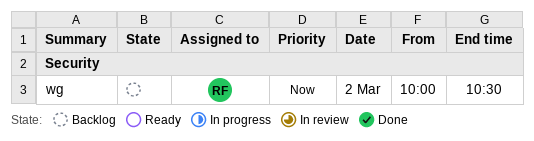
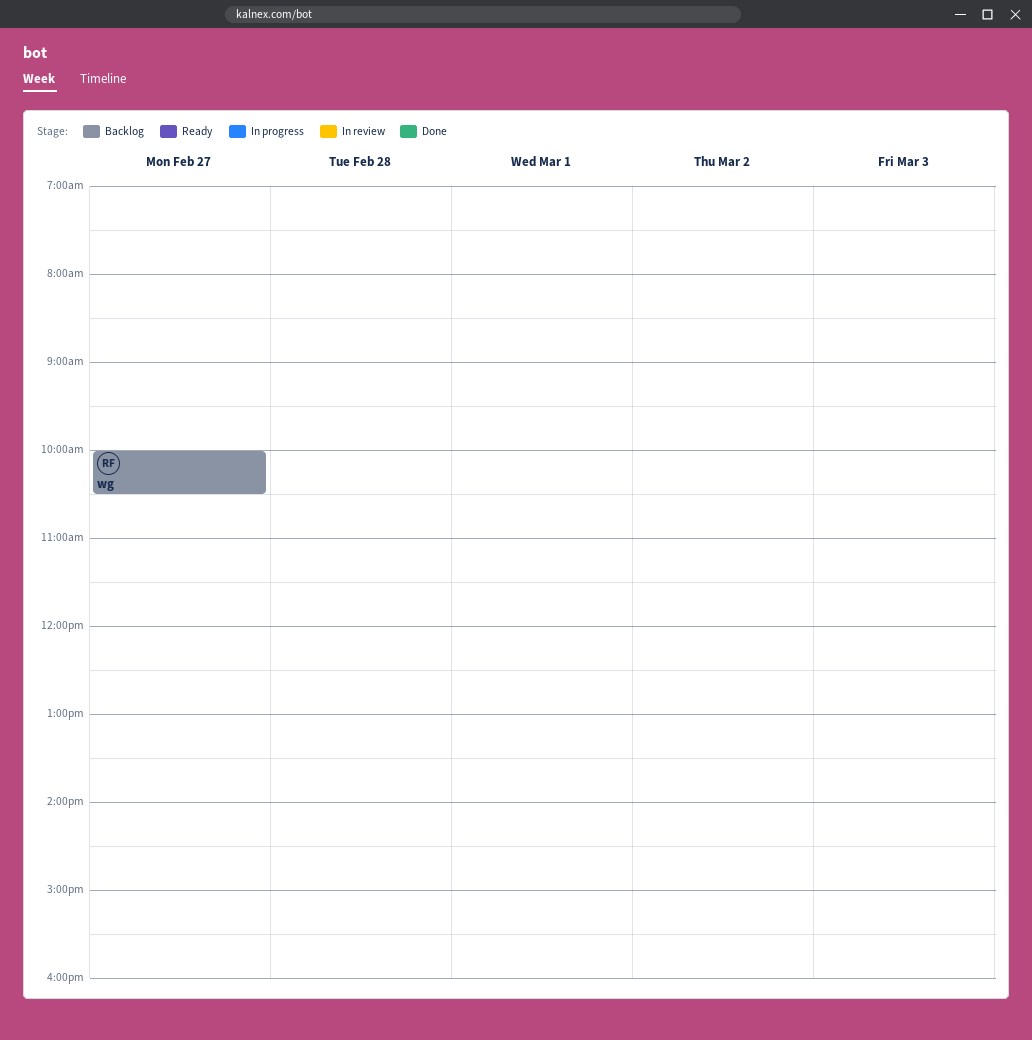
wg, day: Mar 2 -> Feb 27

